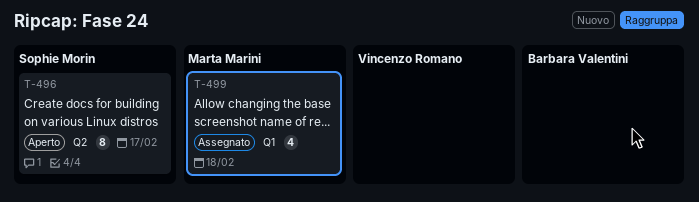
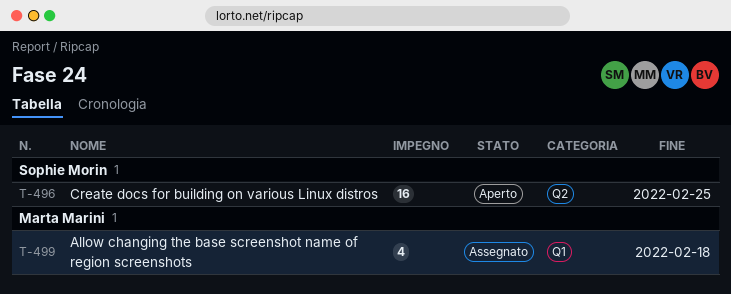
T-496, estimate: 8 -> 16
T-496, due: Feb 17 -> Feb 25

